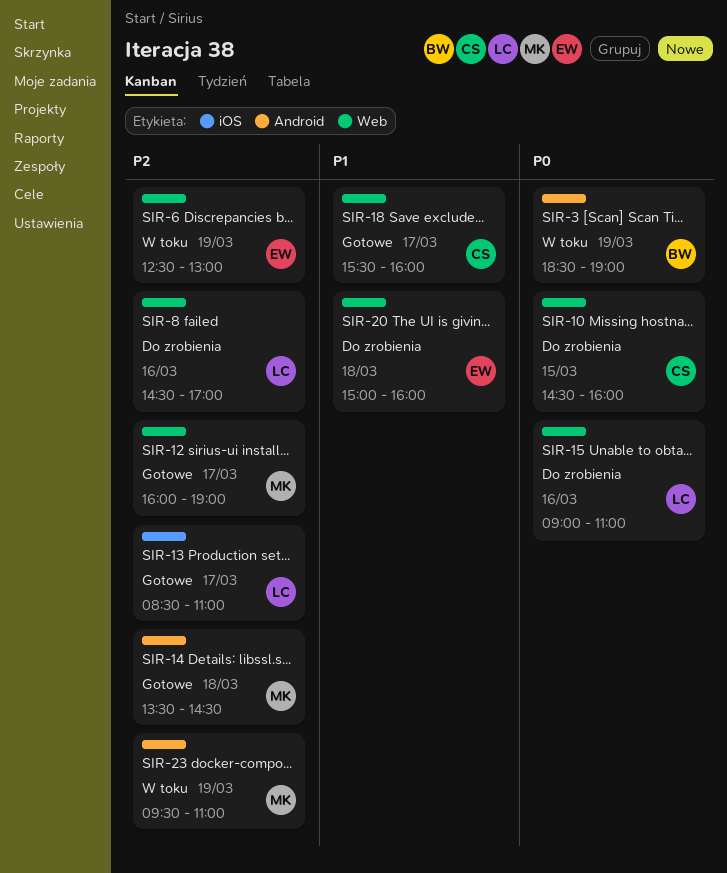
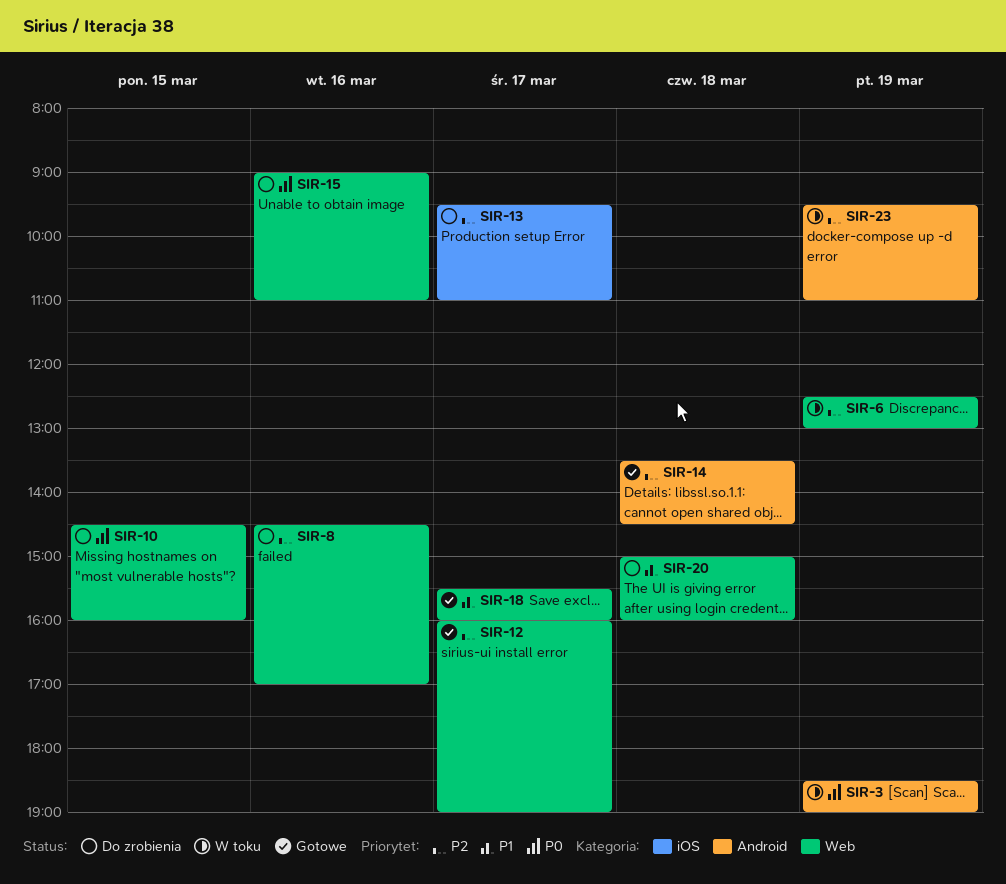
SIR-13, status: Gotowe -> Do zrobienia
SIR-13, begins: 08:30 -> 09:30

